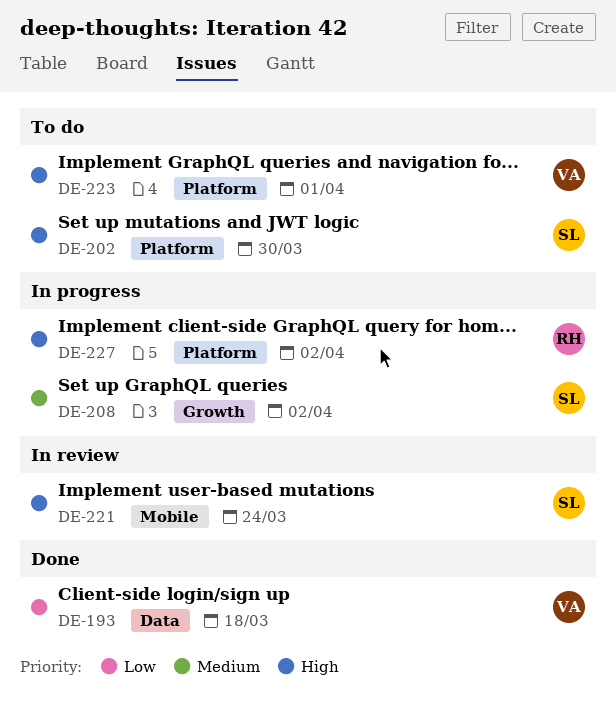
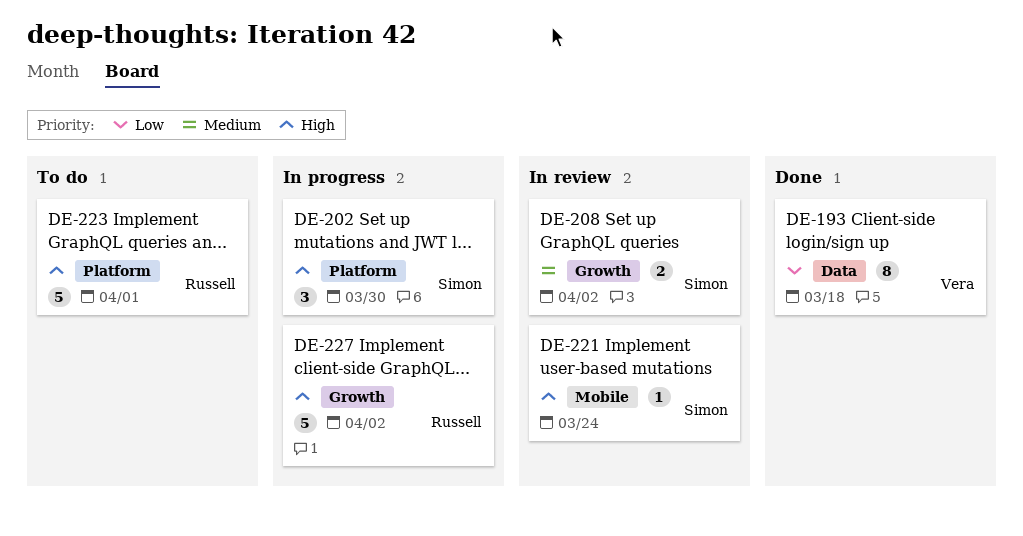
DE-202, status: To do -> In progress
DE-208, status: In progress -> In review
DE-223, owner: Vera -> Russell
DE-227, label: Platform -> Growth

